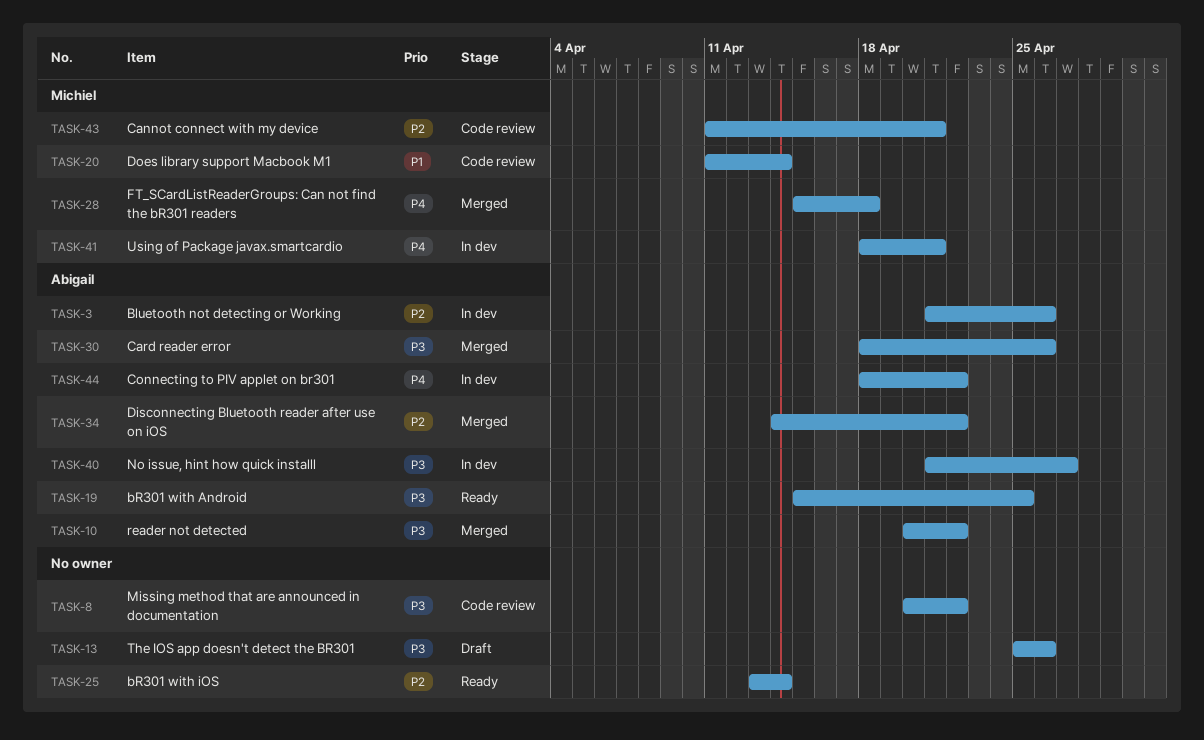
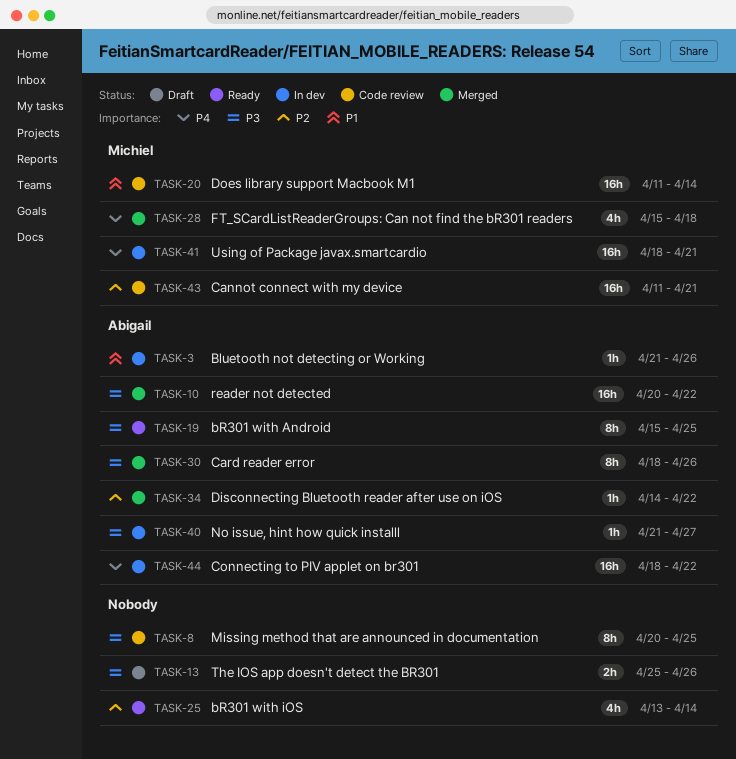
TASK-3, priority: P2 -> P1
TASK-8, due: Apr 22 -> Apr 25

